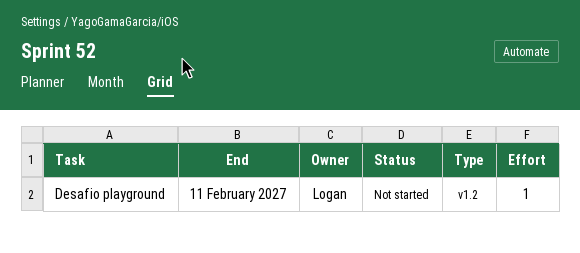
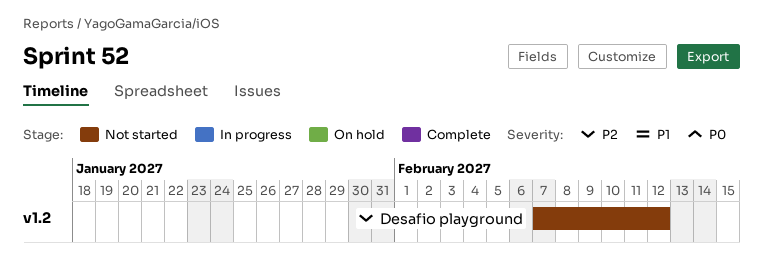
Desafio playground, due: Feb 11 -> Feb 12

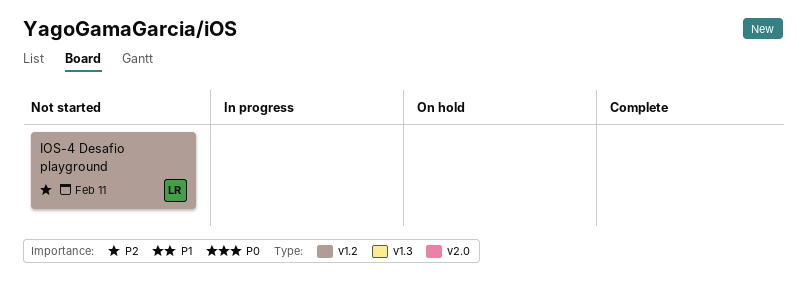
Desafio playground, due: Feb 12 -> Feb 11

